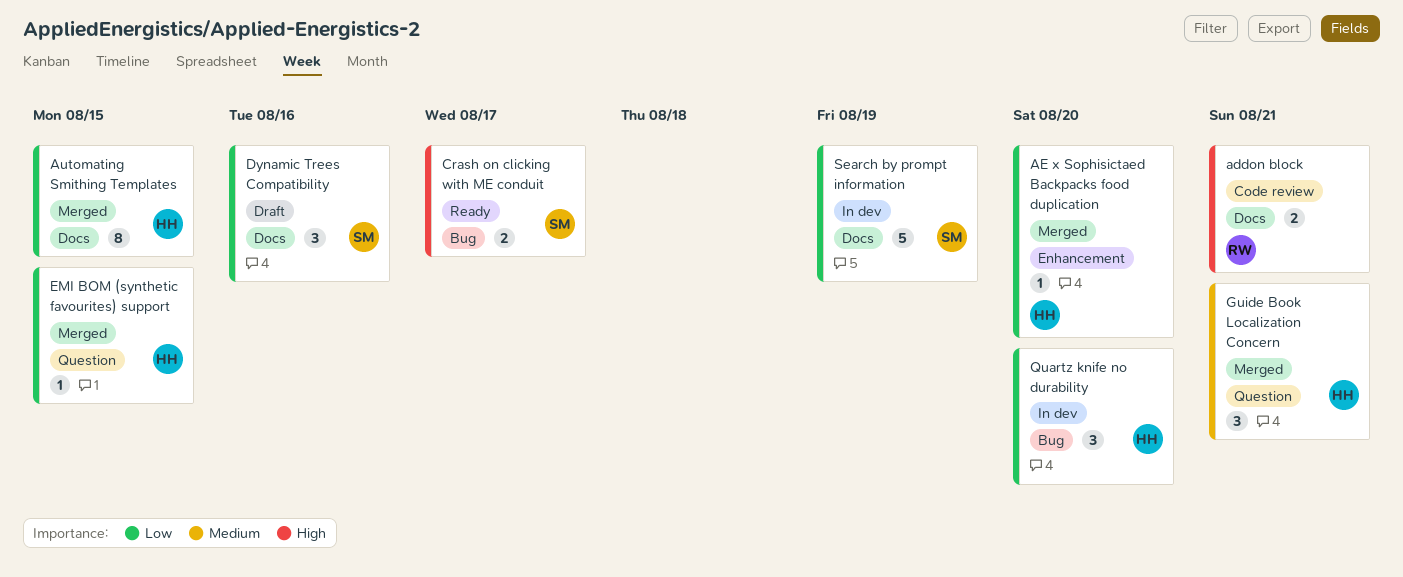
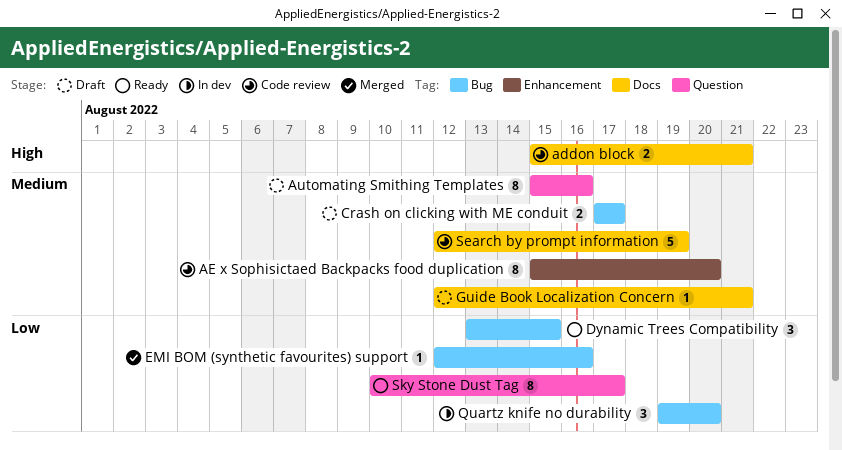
AE x Sophisictaed Backpacks food duplication, status: Merged -> Code review
AE x Sophisictaed Backpacks food duplication, priority: Low -> Medium
AE x Sophisictaed Backpacks food duplication, estimate: 1 -> 8
Automating Smithing Templates, status: Merged -> Draft
Automating Smithing Templates, priority: Low -> Medium
Automating Smithing Templates, label: Docs -> Question
Automating Smithing Templates, due: Aug 15 -> Aug 16
Crash on clicking with ME conduit, status: Ready -> Draft
Crash on clicking with ME conduit, priority: High -> Medium
Dynamic Trees Compatibility, status: Draft -> Ready
Dynamic Trees Compatibility, label: Docs -> Bug
Dynamic Trees Compatibility, due: Aug 16 -> Aug 15
EMI BOM (synthetic favourites) support, label: Question -> Bug
EMI BOM (synthetic favourites) support, due: Aug 15 -> Aug 16
Guide Book Localization Concern, status: Merged -> Draft
Guide Book Localization Concern, label: Question -> Docs
Guide Book Localization Concern, estimate: 3 -> 1
Search by prompt information, status: In dev -> Code review
Search by prompt information, priority: Low -> Medium
Sky Stone Dust Tag: none -> present

